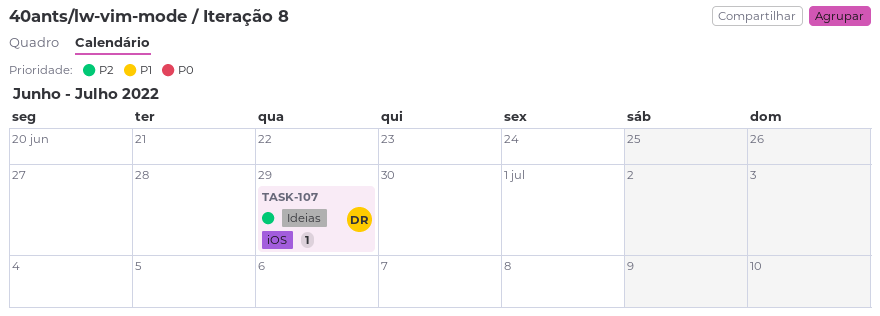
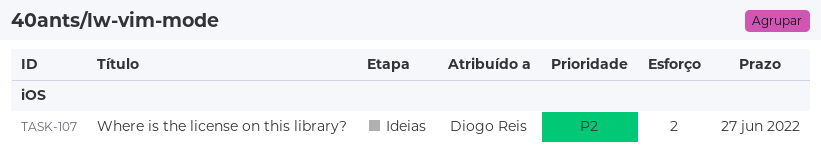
TASK-107, estimate: 1 -> 2
TASK-107, due: Jun 29 -> Jun 27

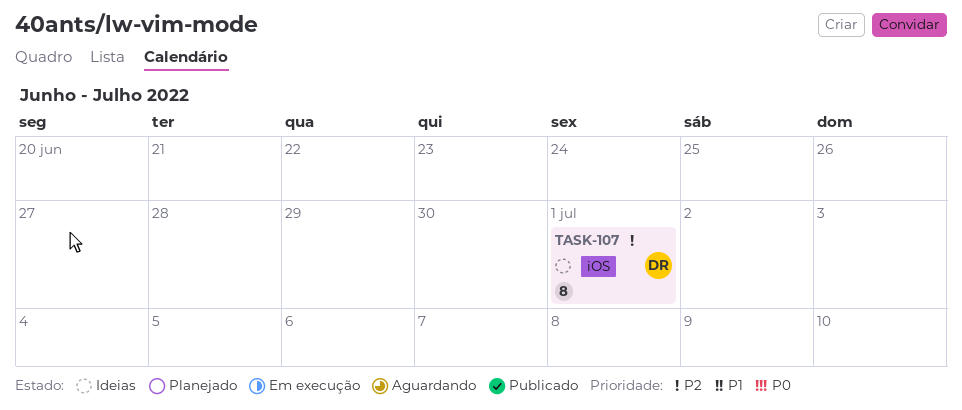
TASK-107, estimate: 2 -> 8
TASK-107, due: Jun 27 -> Jul 1

